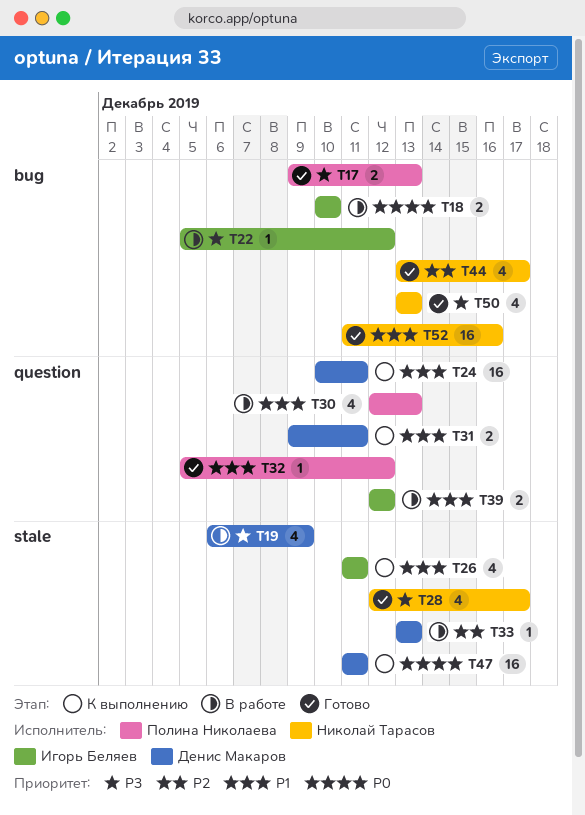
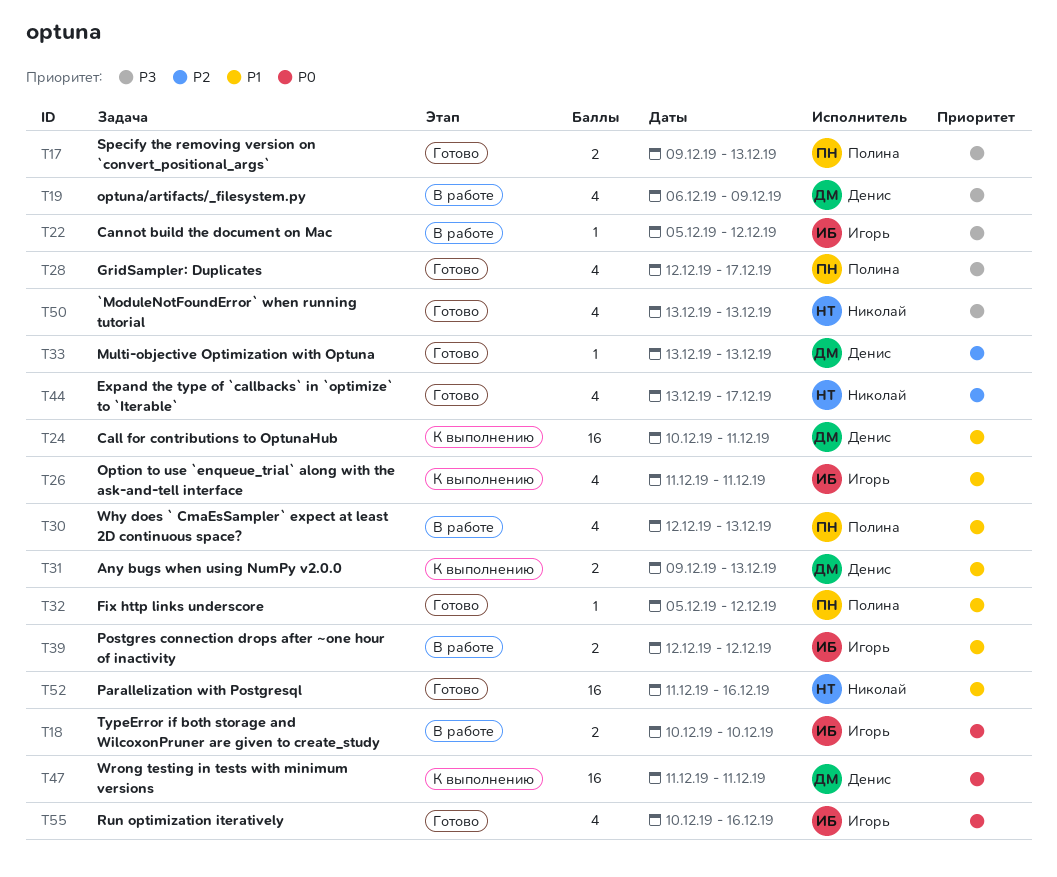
T28, owner: Николай Тарасов -> Полина Николаева
T31, due: Dec 11 -> Dec 13
T33, status: В работе -> Готово
T55: none -> present

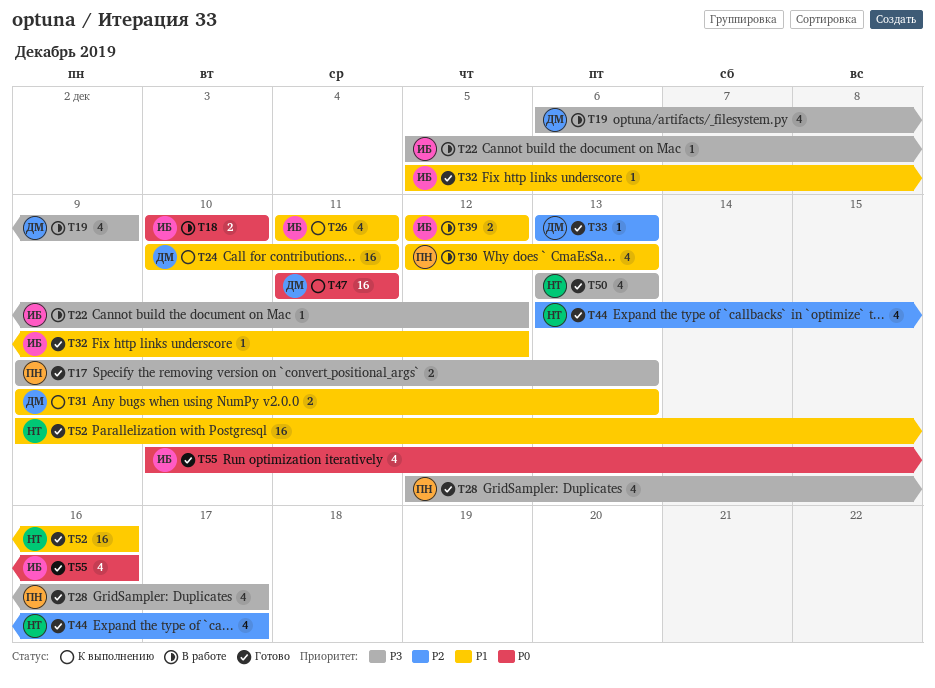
T32, owner: Полина -> Игорь
T52, start: Dec 11 -> Dec 9

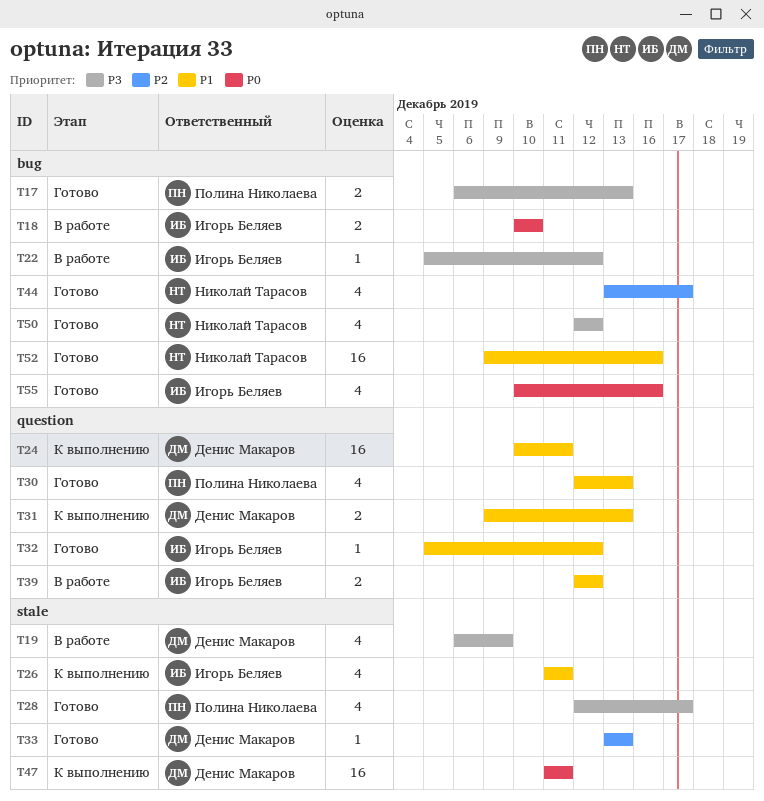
T17, start: Dec 9 -> Dec 6
T30, status: В работе -> Готово
T50, start: Dec 13 -> Dec 12
T50, due: Dec 13 -> Dec 12

